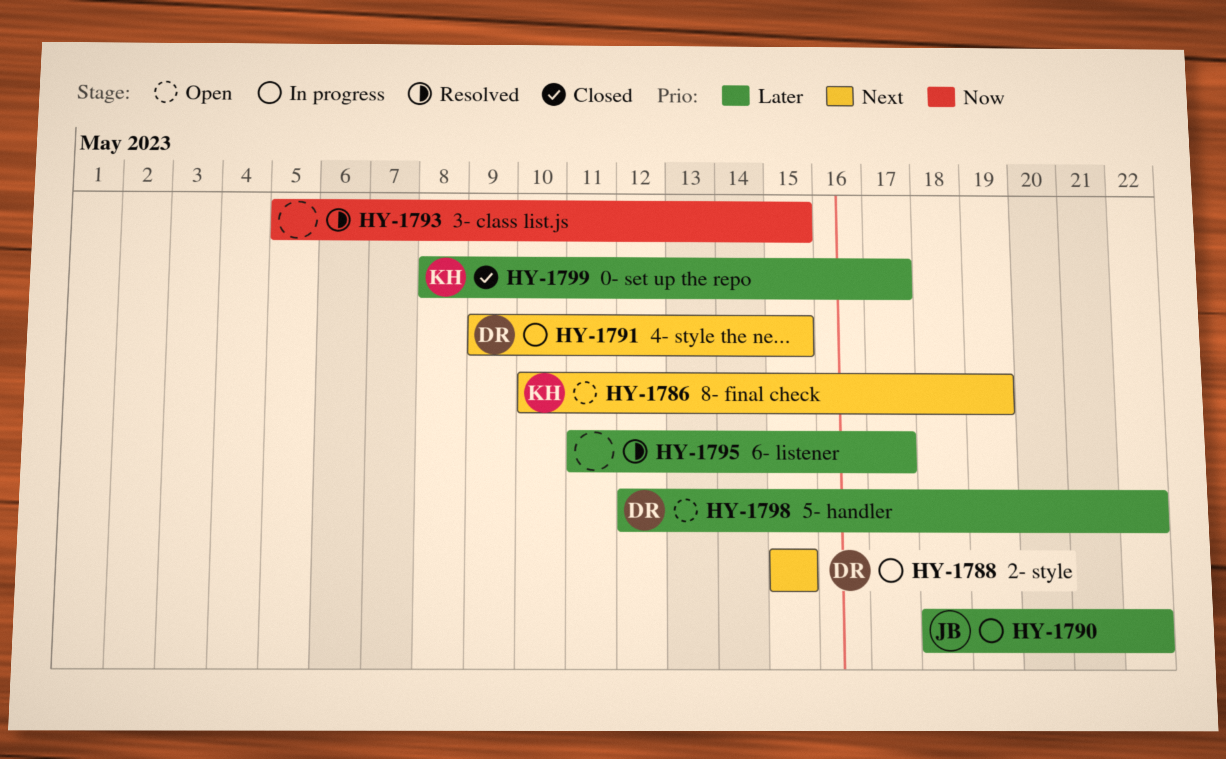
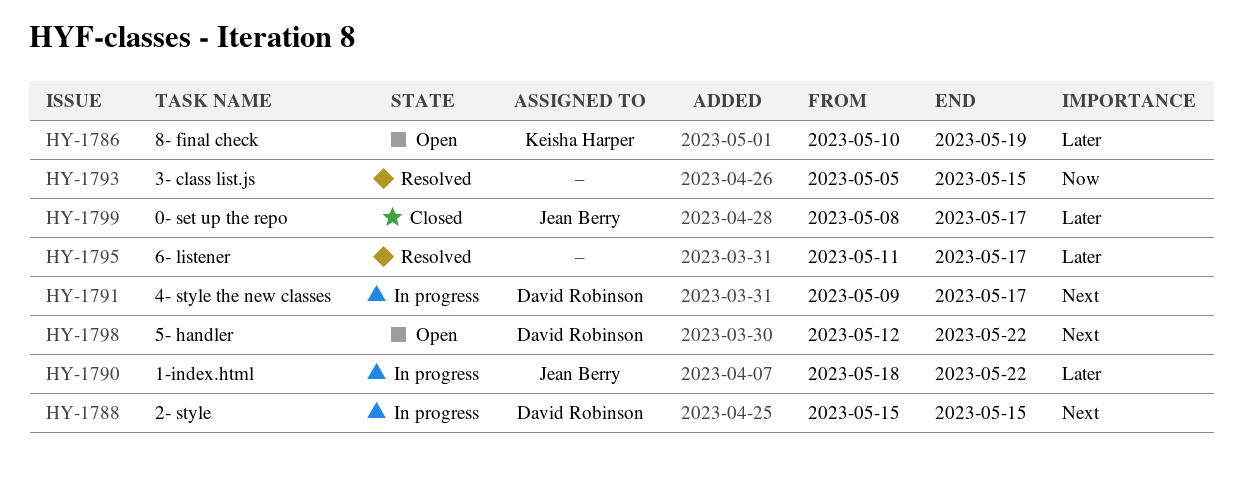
HY-1786, priority: Next -> Later
HY-1791, due: May 15 -> May 17
HY-1798, priority: Later -> Next
HY-1799, owner: Keisha Harper -> Jean Berry

